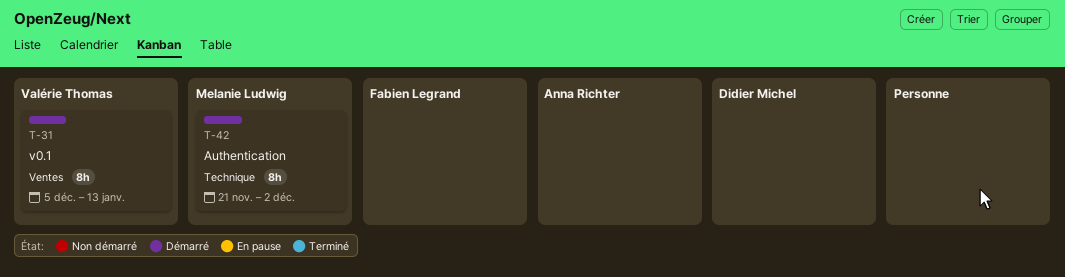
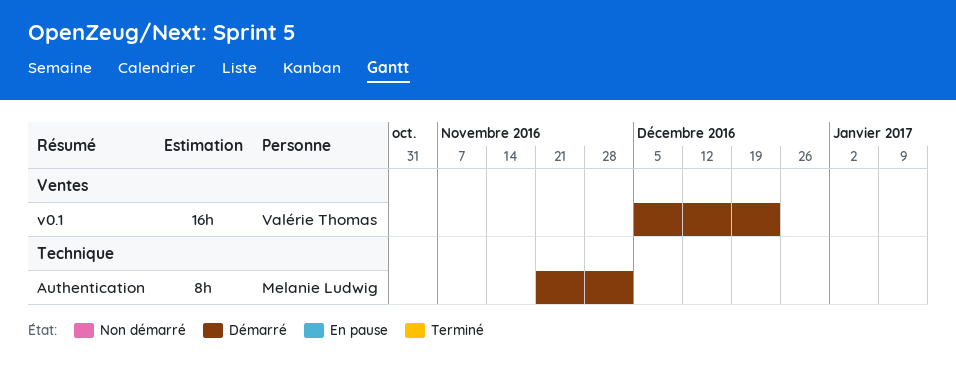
v0.1, estimate: 8h -> 16h
v0.1, due: Jan 13 -> Dec 23

